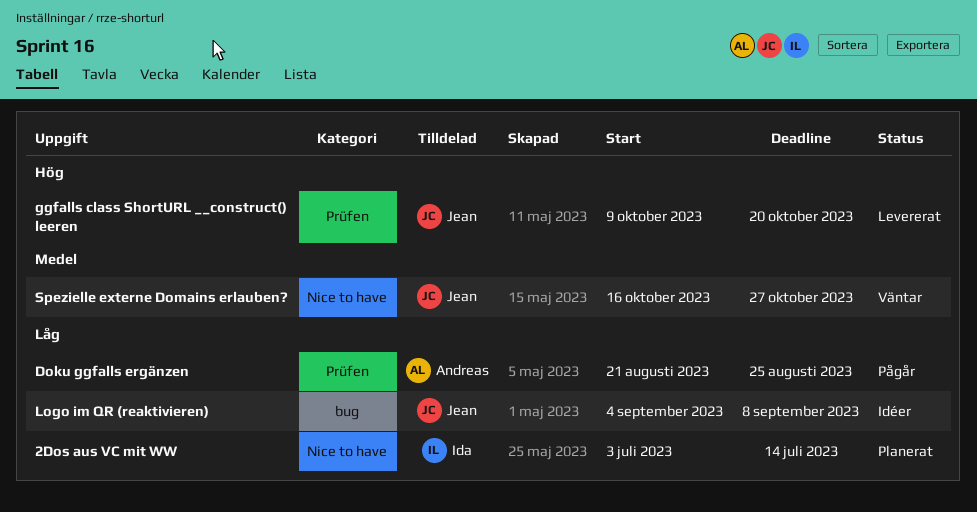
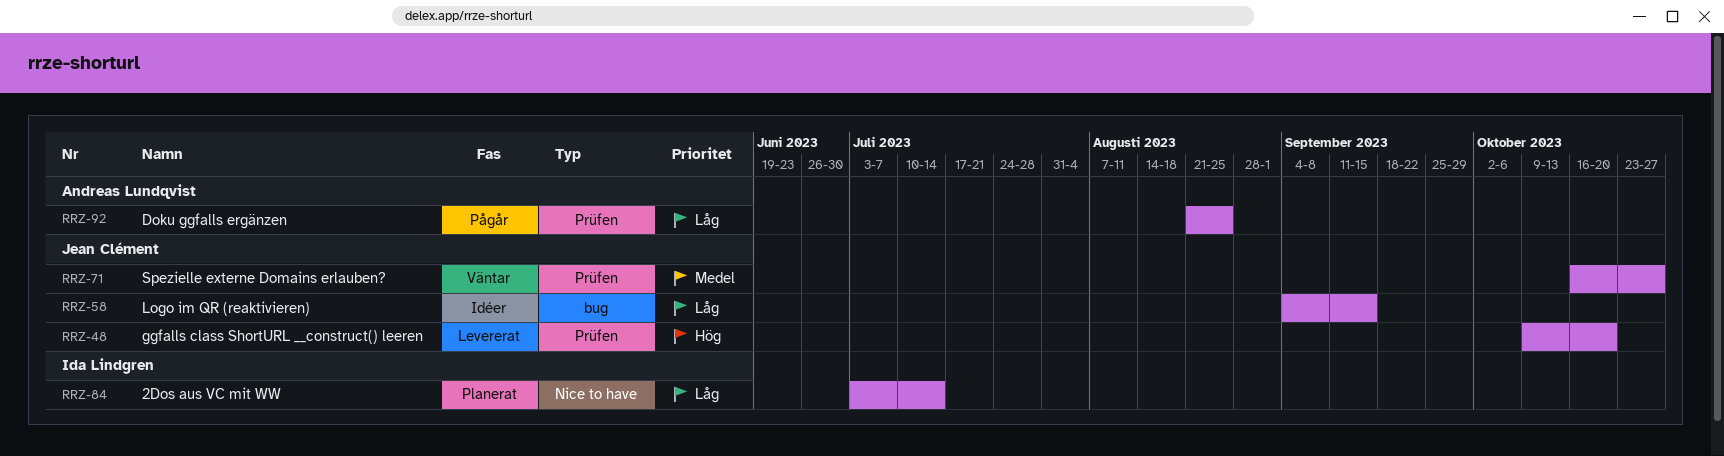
Logo im QR (reaktivieren), due: Sep 8 -> Sep 15
Spezielle externe Domains erlauben?, label: Nice to have -> Prüfen

